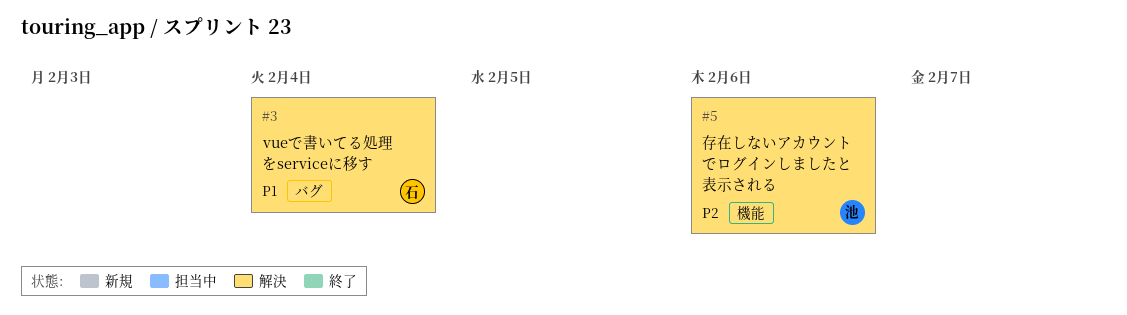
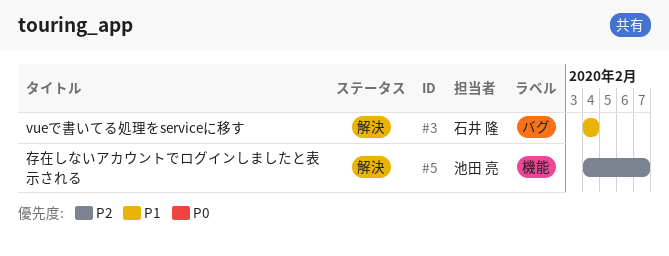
#5, due: Feb 6 -> Feb 7

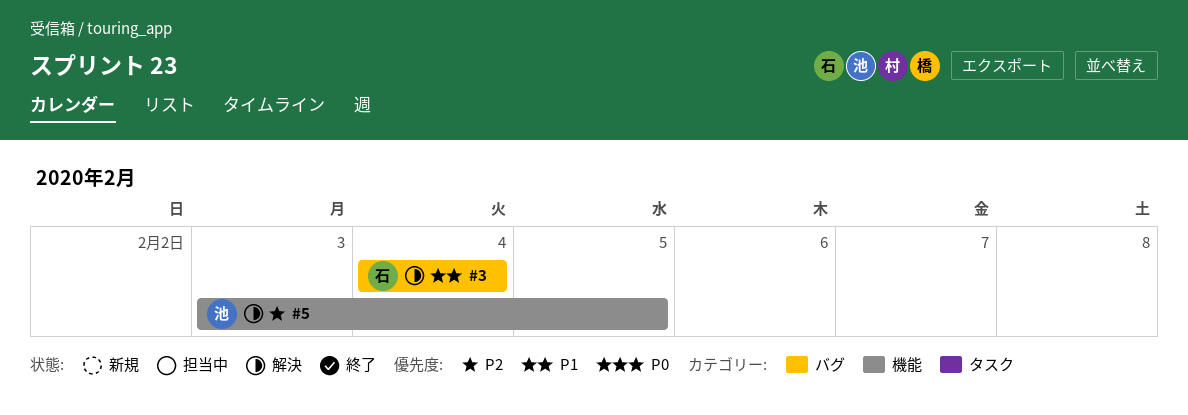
#5, start: Feb 4 -> Feb 3
#5, due: Feb 7 -> Feb 5

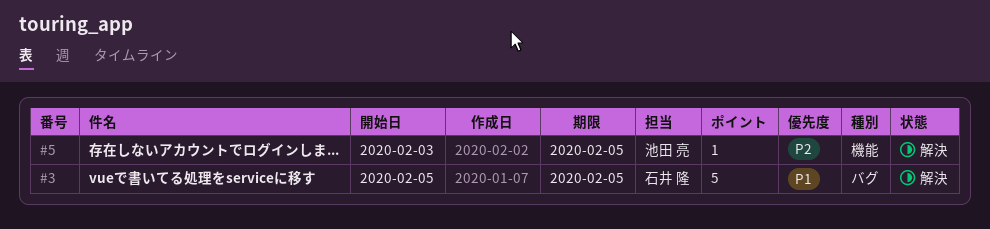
#3, start: Feb 4 -> Feb 5
#3, due: Feb 4 -> Feb 5

